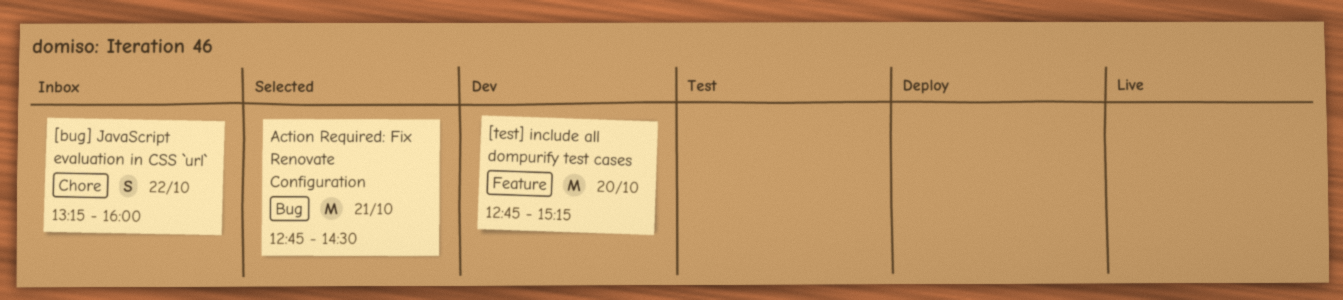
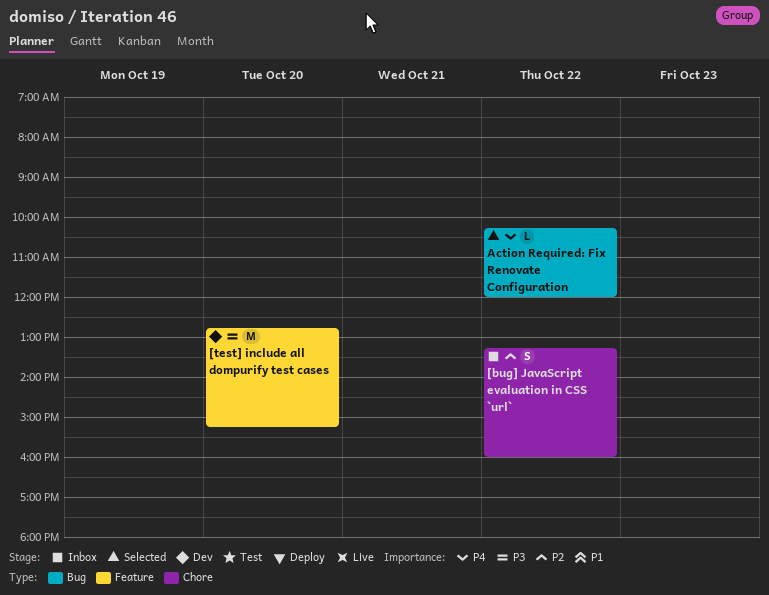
Action Required: Fix Renovate Configuration, estimate: M -> L
Action Required: Fix Renovate Configuration, day: Oct 21 -> Oct 22
Action Required: Fix Renovate Configuration, begins: 12:45 -> 10:15
Action Required: Fix Renovate Configuration, ends: 14:30 -> 12:00

